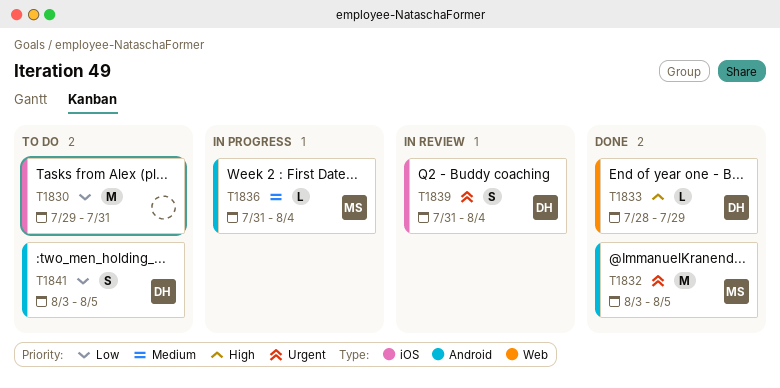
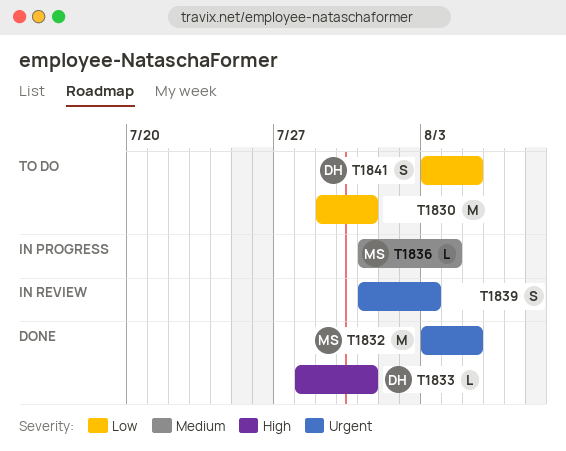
T1833, due: Jul 29 -> Jul 31
T1839, owner: DH -> none
T1839, due: Aug 4 -> Aug 3

